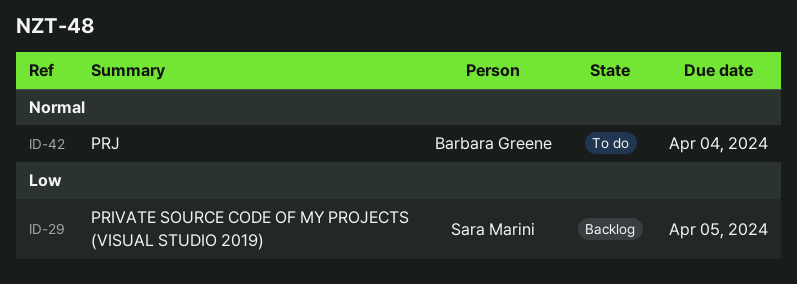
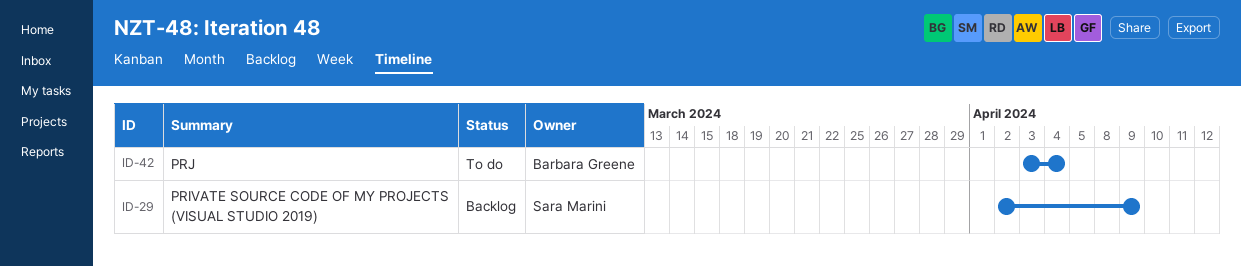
ID-29, due: Apr 5 -> Apr 9

